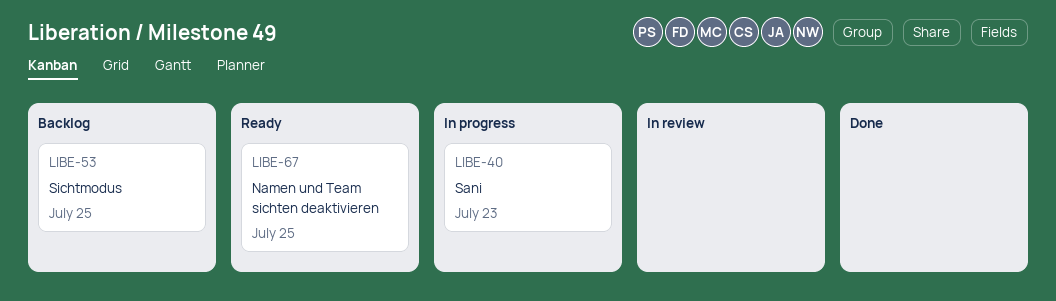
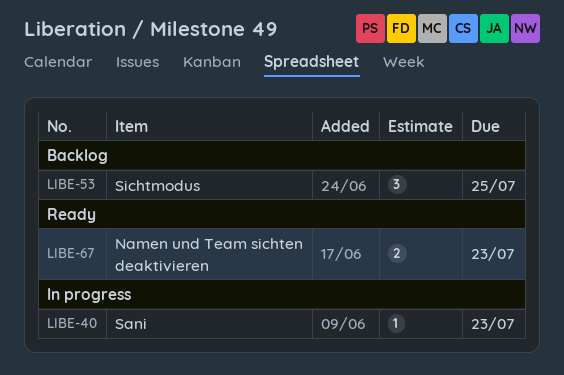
LIBE-67, due: Jul 25 -> Jul 23

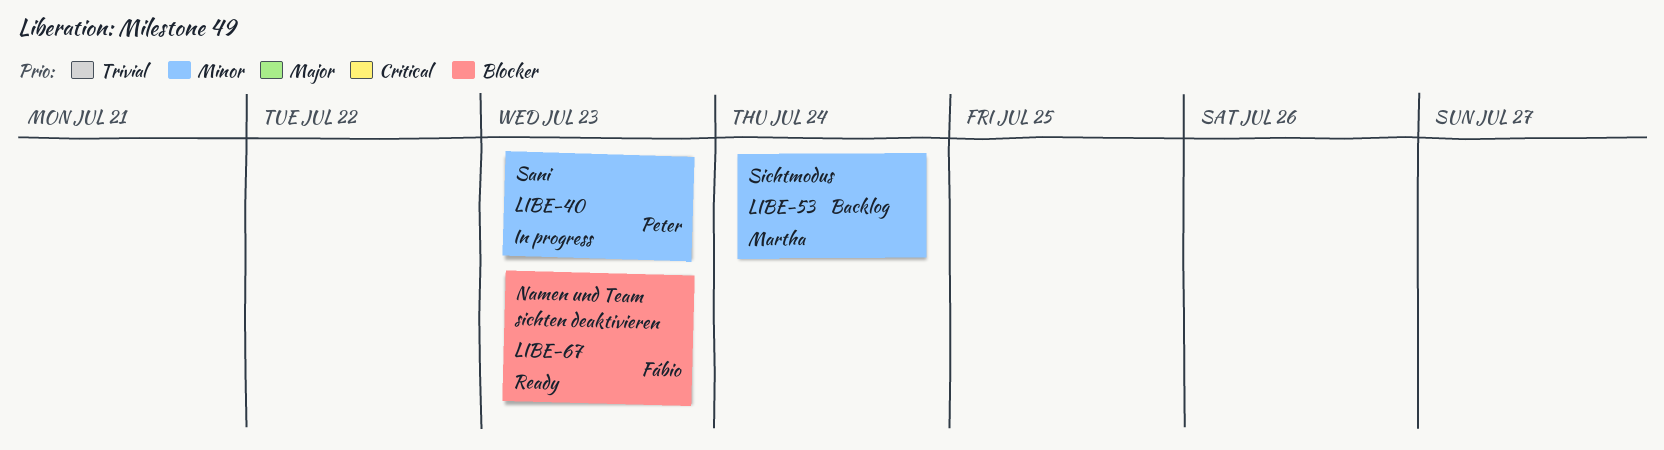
LIBE-53, due: Jul 25 -> Jul 24

